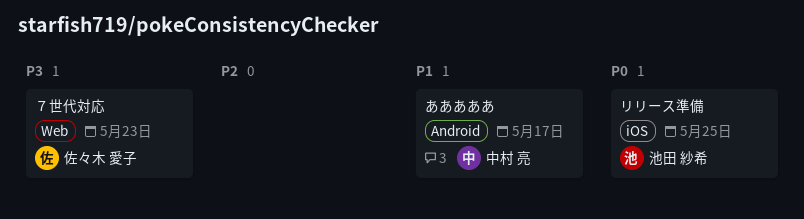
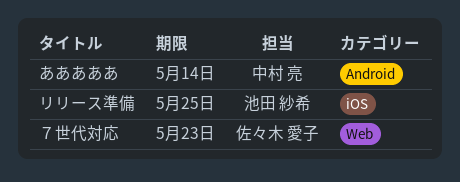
あああああ, due: May 17 -> May 14

